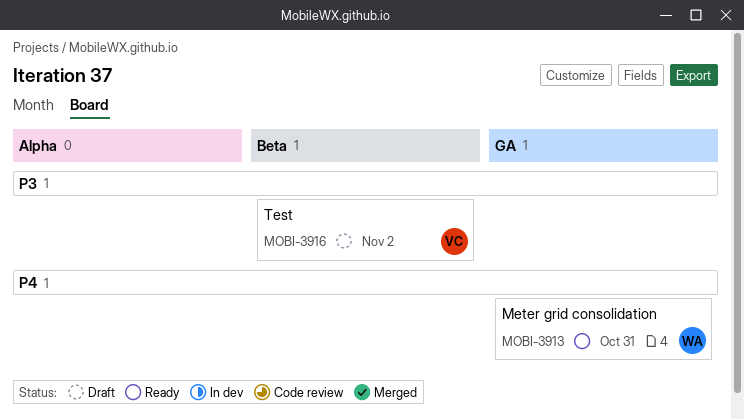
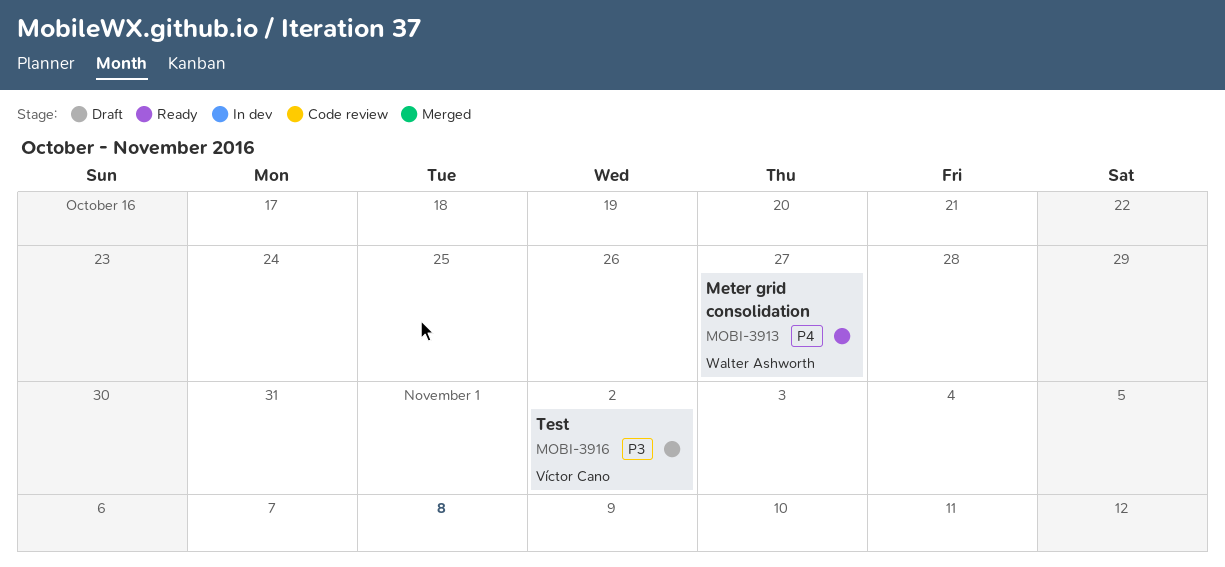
MOBI-3913, due: Oct 31 -> Oct 27

